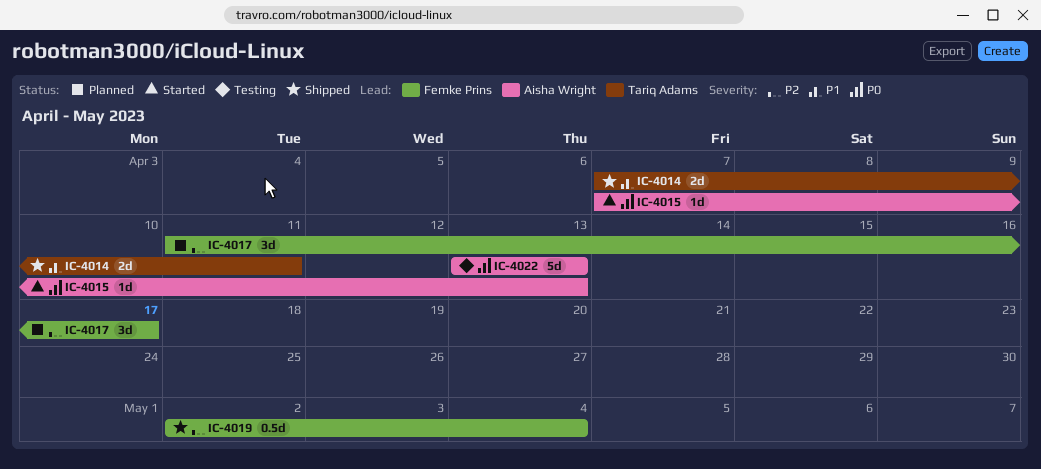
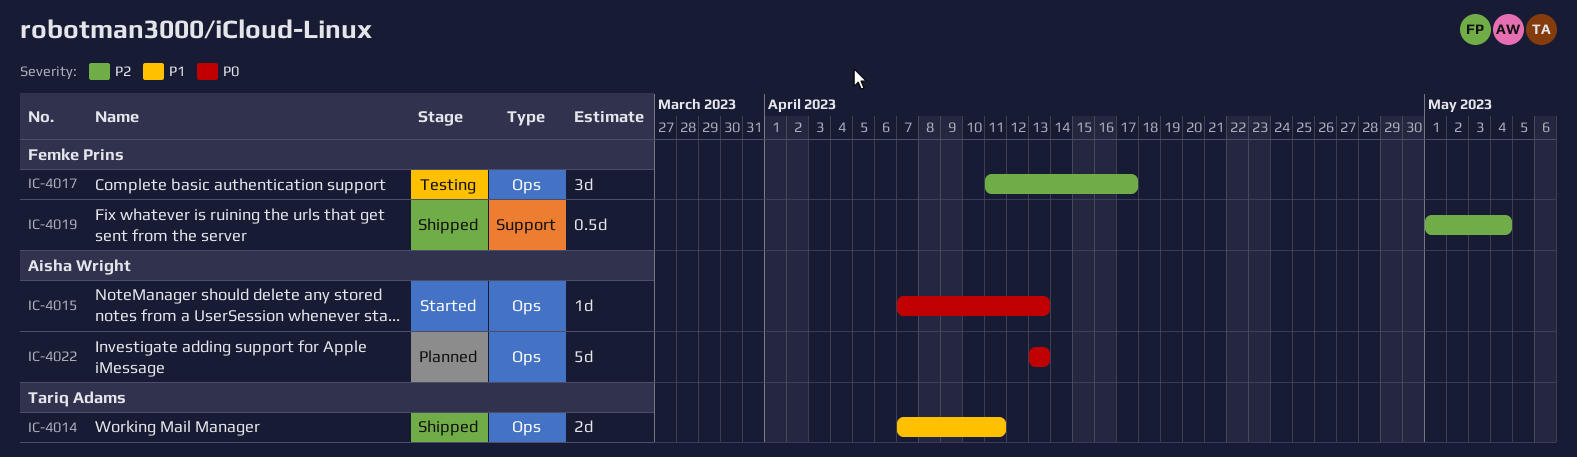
IC-4017, status: Planned -> Testing
IC-4019, start: May 2 -> May 1
IC-4022, status: Testing -> Planned

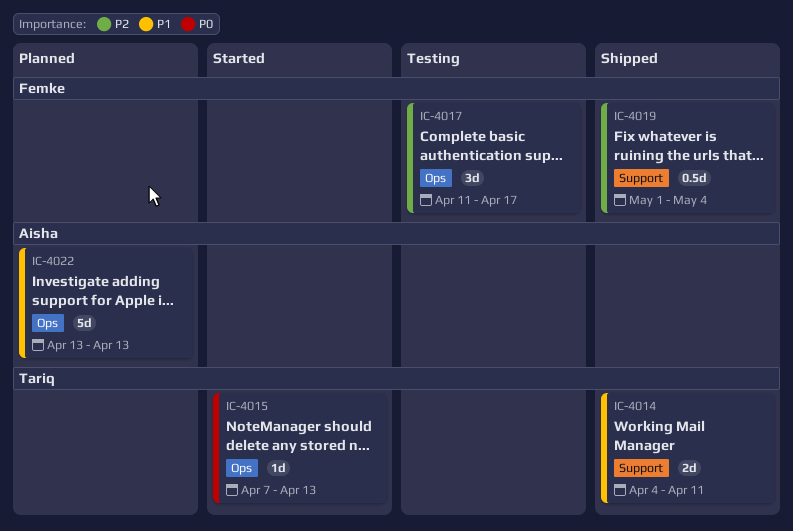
IC-4014, label: Ops -> Support
IC-4014, start: Apr 7 -> Apr 4
IC-4015, owner: Aisha Wright -> Tariq Adams
IC-4022, priority: P0 -> P1

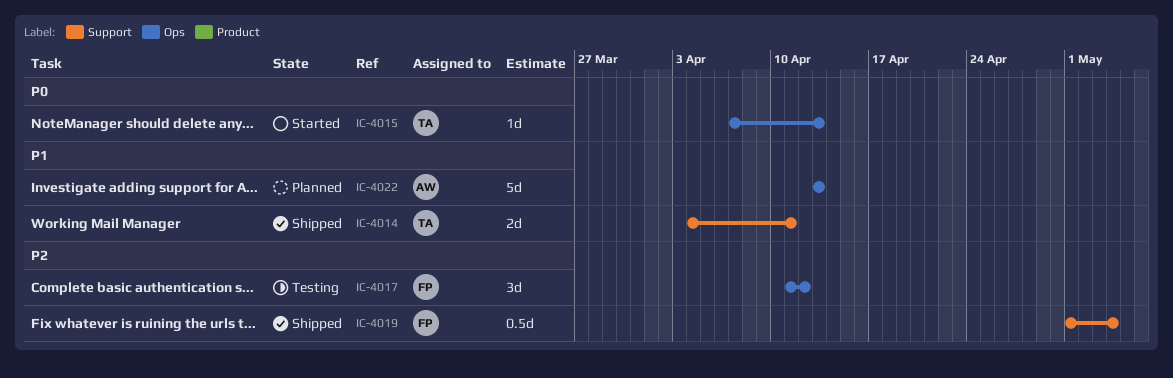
IC-4017, due: Apr 17 -> Apr 12

